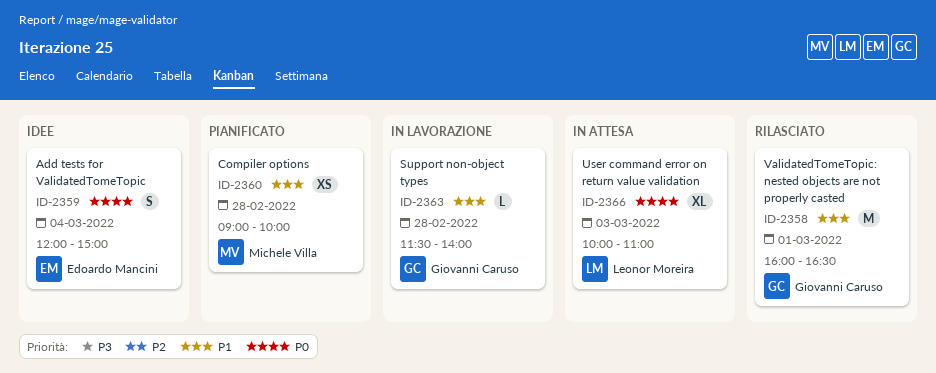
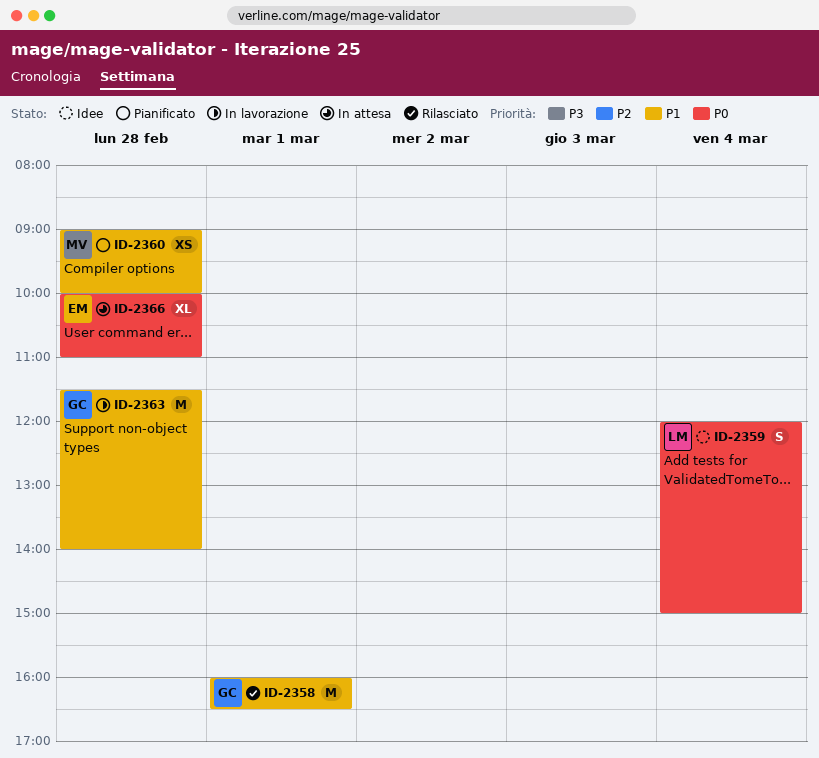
ID-2359, owner: Edoardo Mancini -> Leonor Moreira
ID-2363, estimate: L -> M
ID-2366, owner: Leonor Moreira -> Edoardo Mancini
ID-2366, day: Mar 3 -> Feb 28

